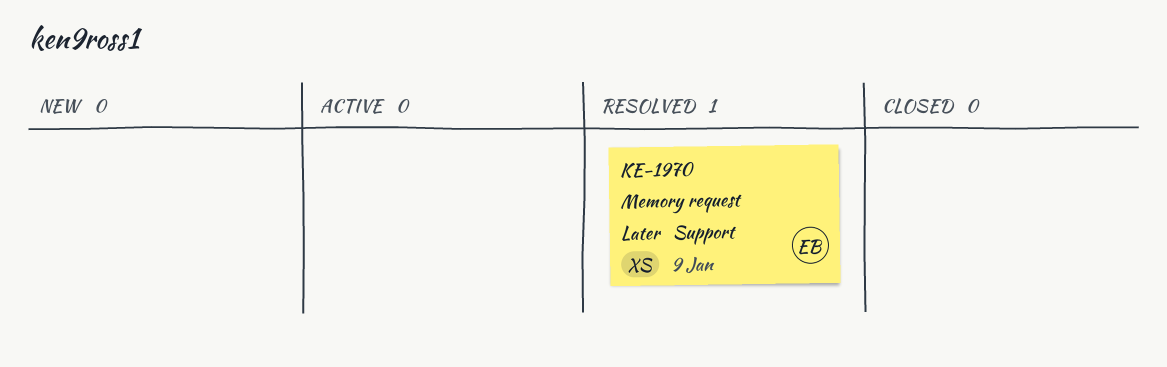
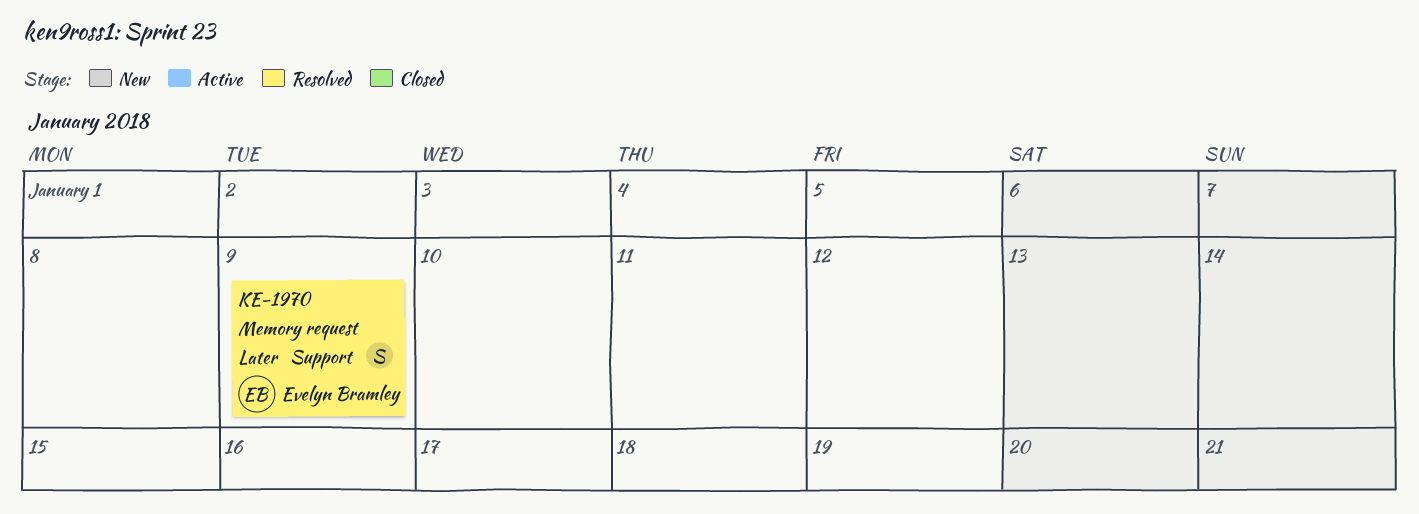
KE-1970, estimate: XS -> S

